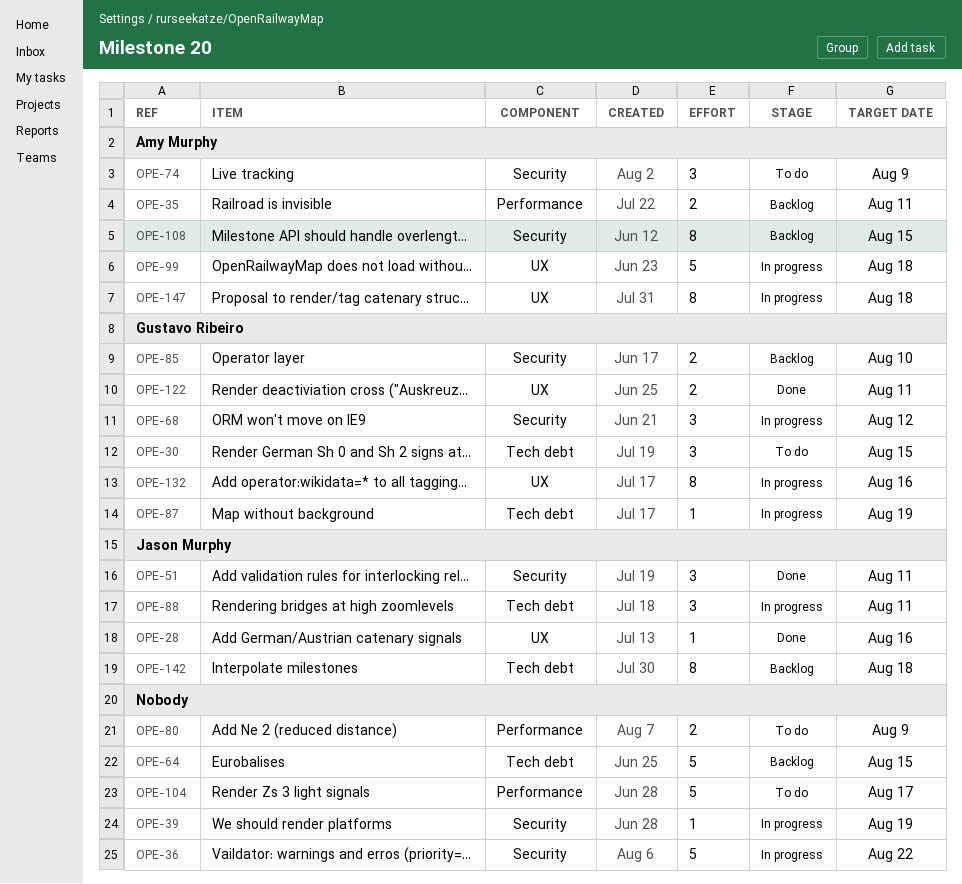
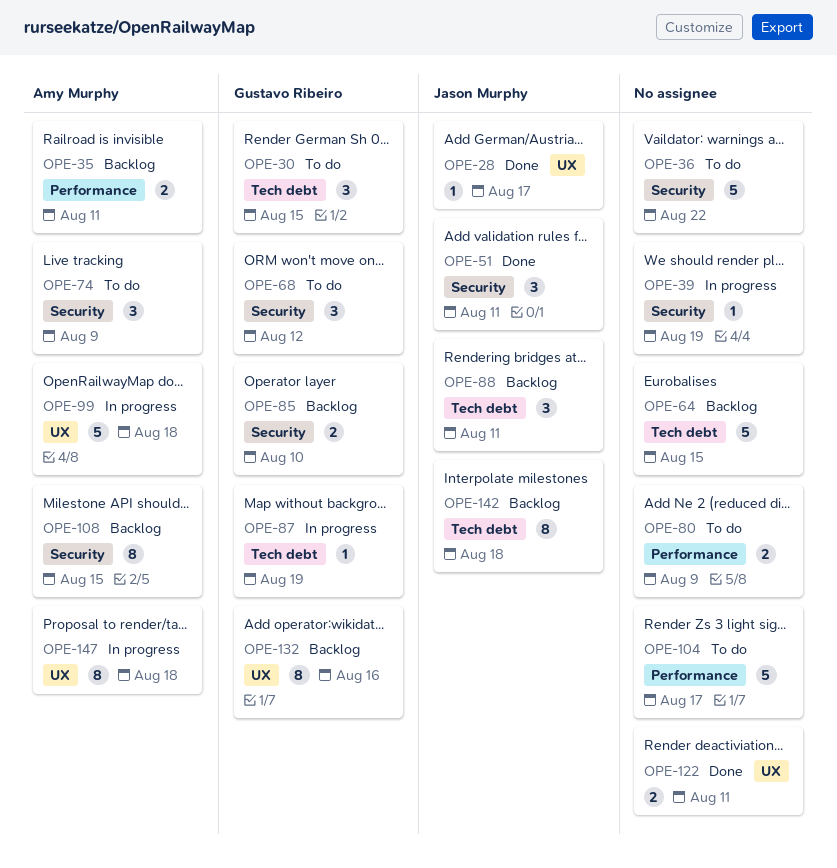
OPE-28, due: Aug 16 -> Aug 17
OPE-36, status: In progress -> To do
OPE-68, status: In progress -> To do
OPE-88, status: In progress -> Backlog
OPE-122, owner: Gustavo Ribeiro -> none
OPE-132, status: In progress -> Backlog

